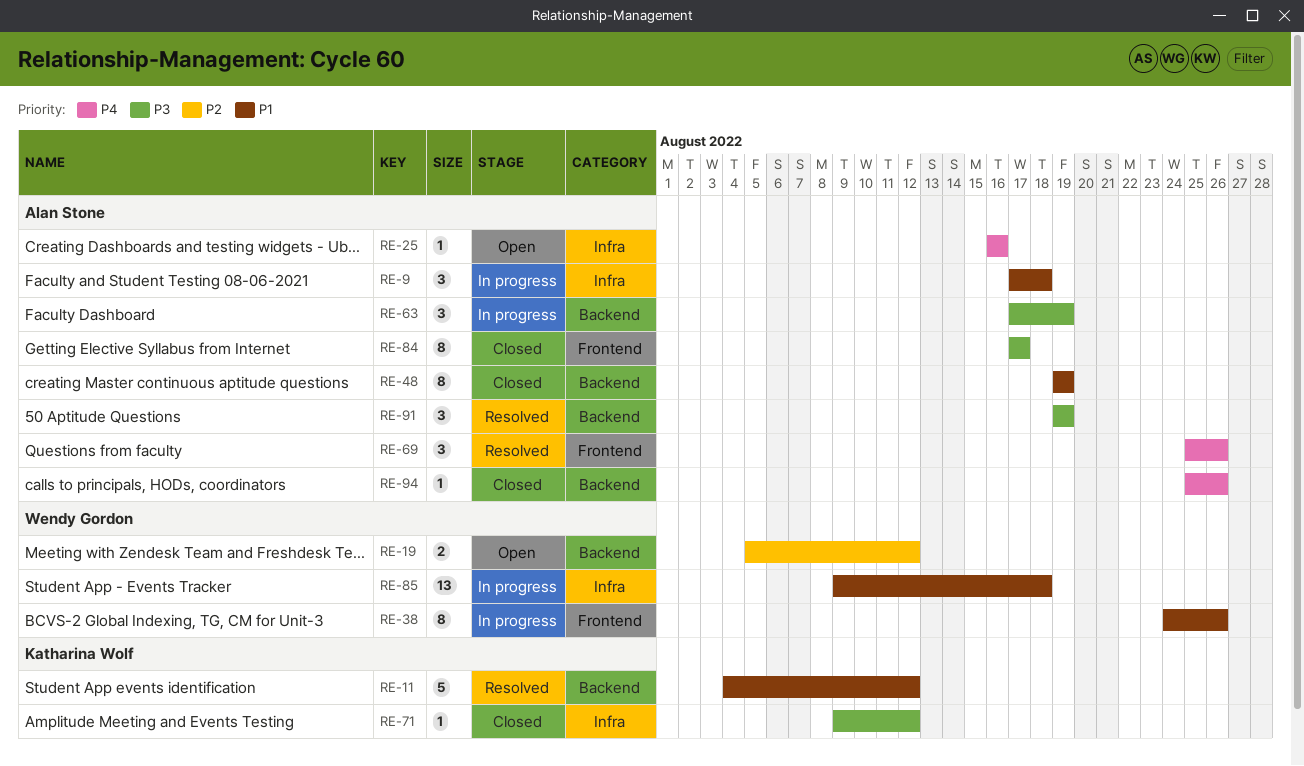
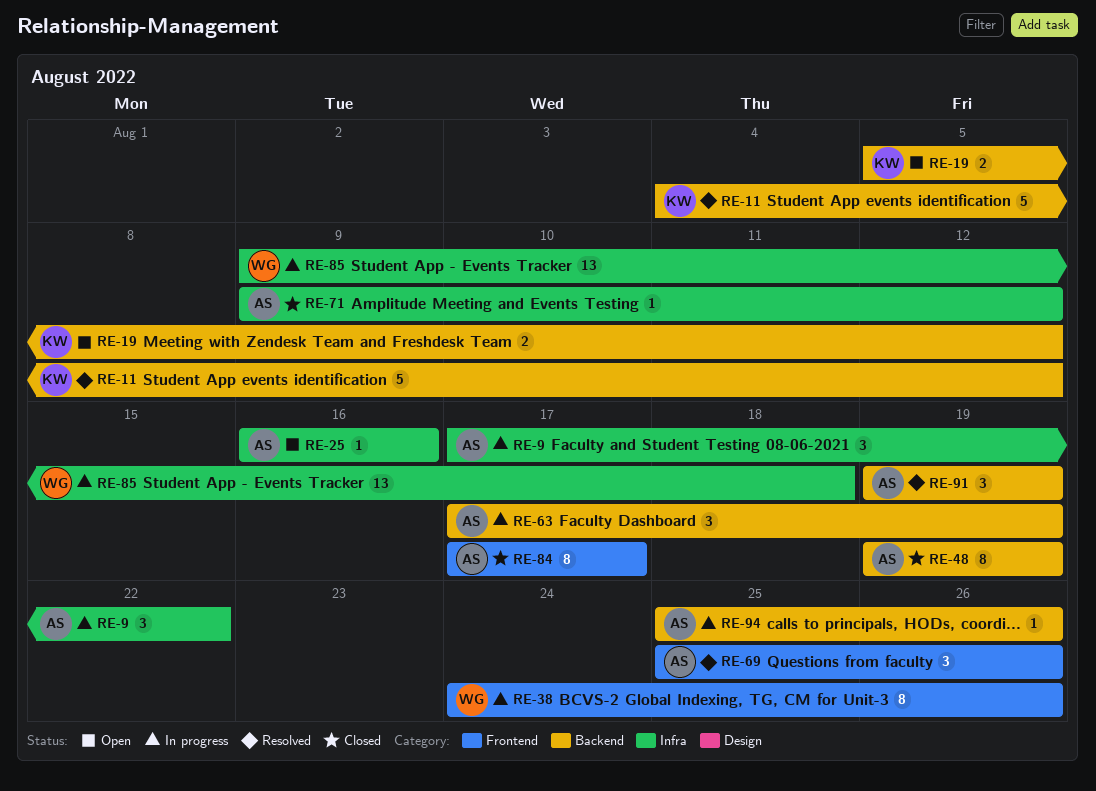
RE-9, due: Aug 18 -> Aug 22
RE-19, owner: Wendy Gordon -> Katharina Wolf
RE-71, owner: Katharina Wolf -> Alan Stone
RE-94, status: Closed -> In progress

